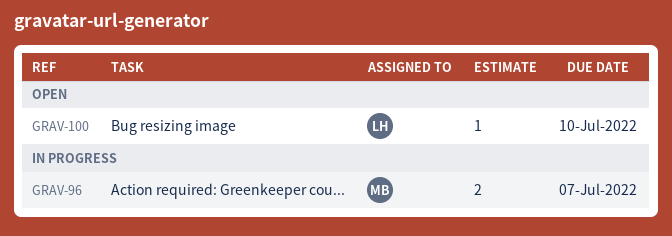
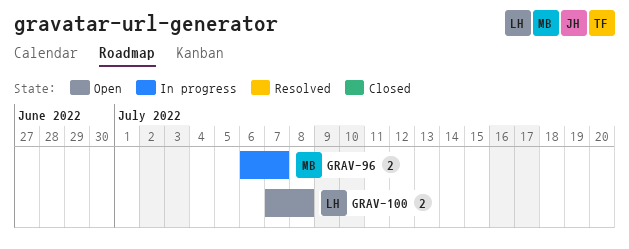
GRAV-100, estimate: 1 -> 2
GRAV-100, due: Jul 10 -> Jul 8

